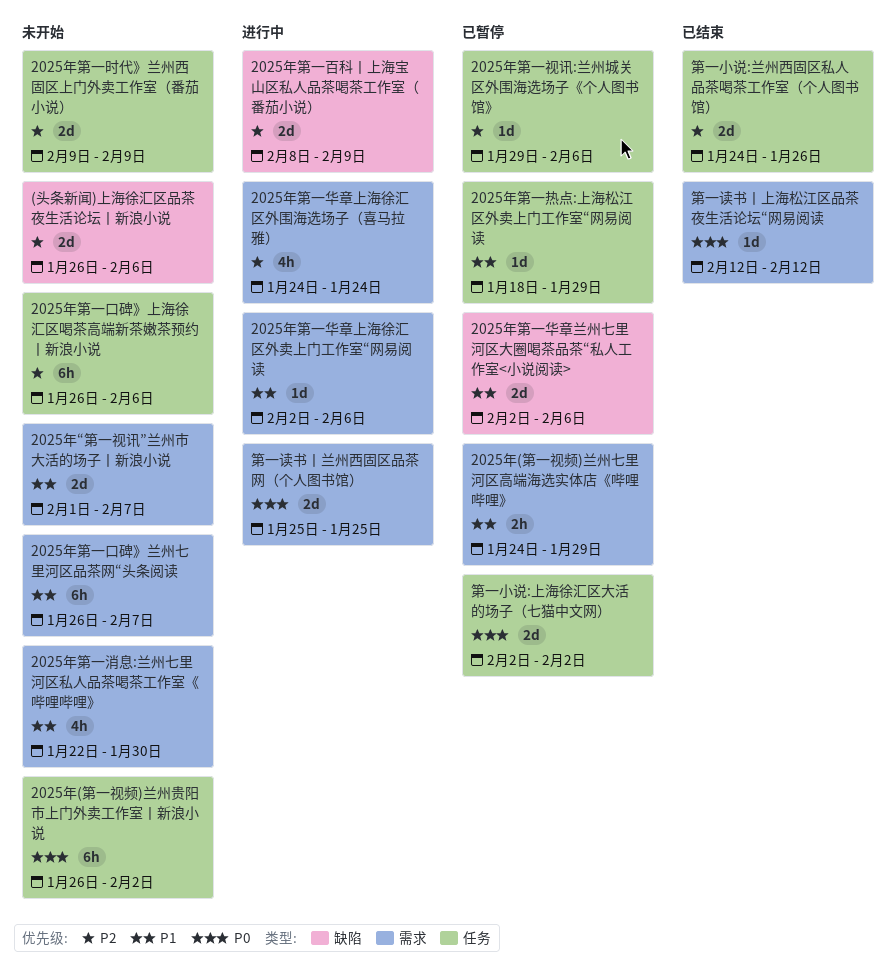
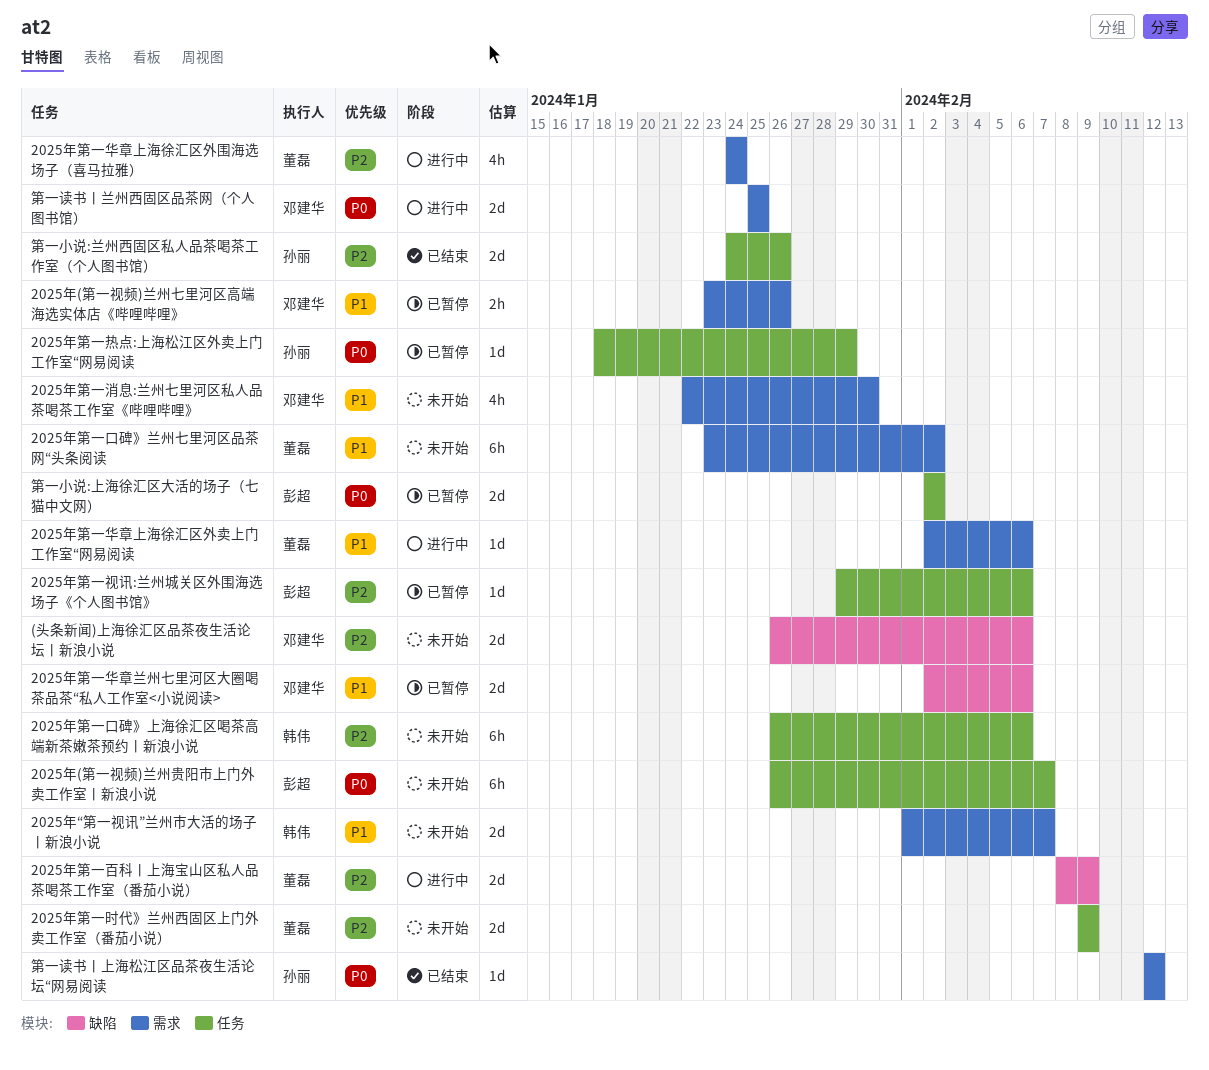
2025年(第一视频)兰州七里河区高端海选实体店《哔哩哔哩》, start: Jan 24 -> Jan 23
2025年(第一视频)兰州七里河区高端海选实体店《哔哩哔哩》, due: Jan 29 -> Jan 26
2025年(第一视频)兰州贵阳市上门外卖工作室丨新浪小说, due: Feb 2 -> Feb 7
2025年第一口碑》兰州七里河区品茶网“头条阅读, start: Jan 26 -> Jan 23
2025年第一口碑》兰州七里河区品茶网“头条阅读, due: Feb 7 -> Feb 2
2025年第一热点:上海松江区外卖上门工作室“网易阅读, priority: P1 -> P0

